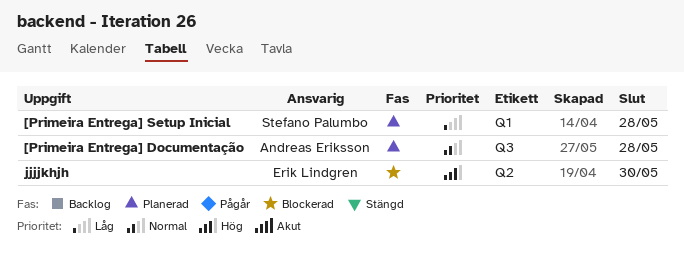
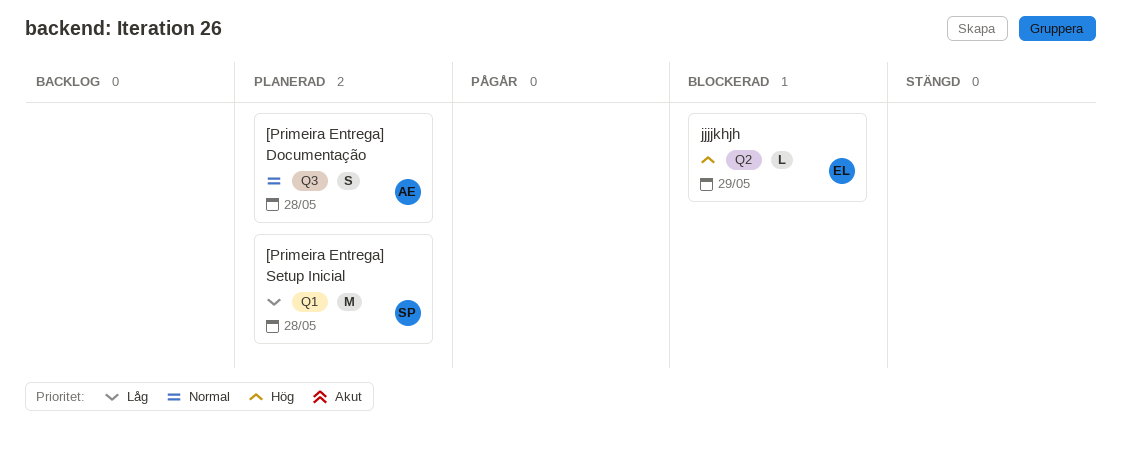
jjjjkhjh, due: May 30 -> May 29

